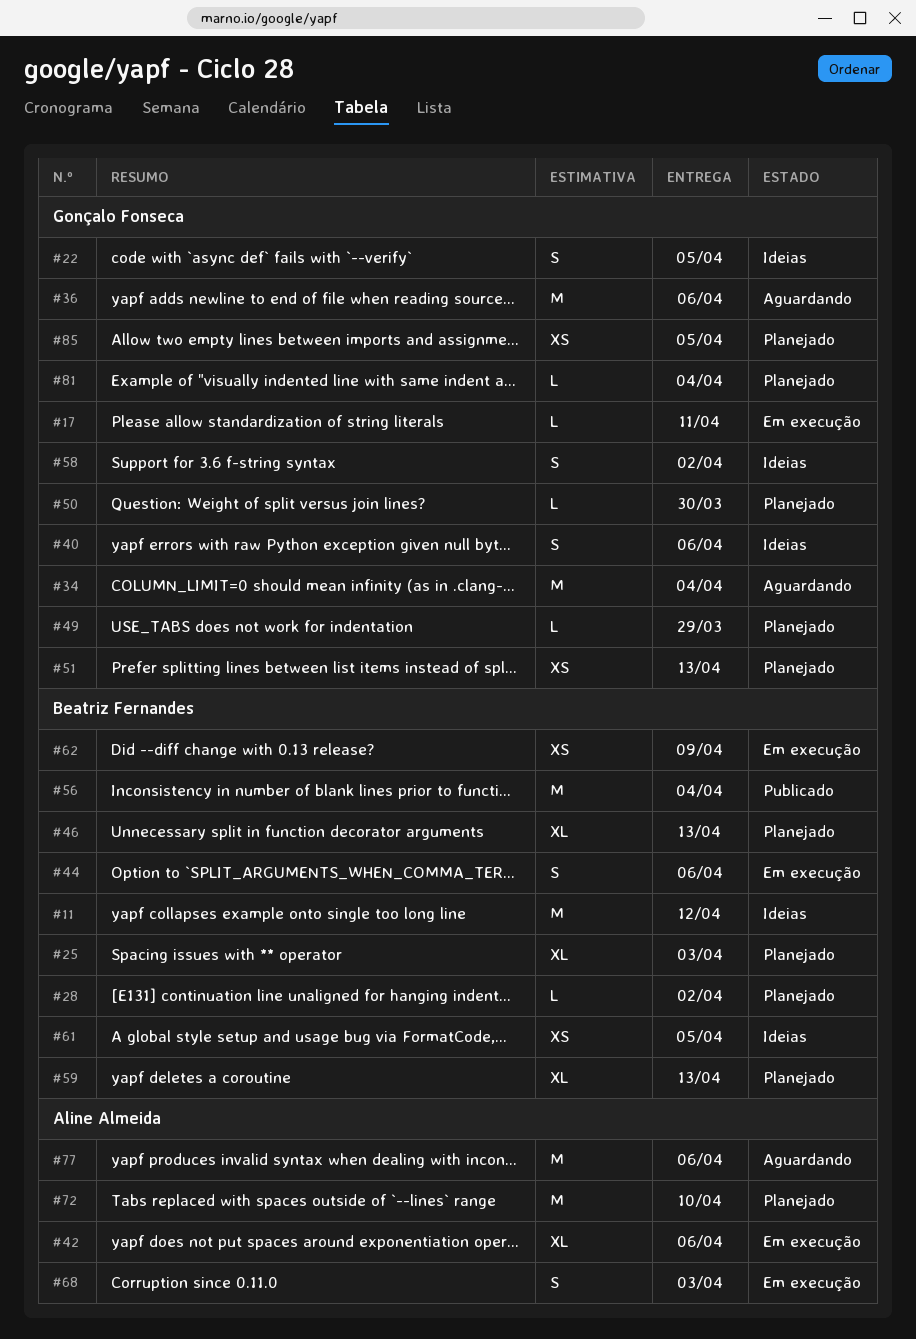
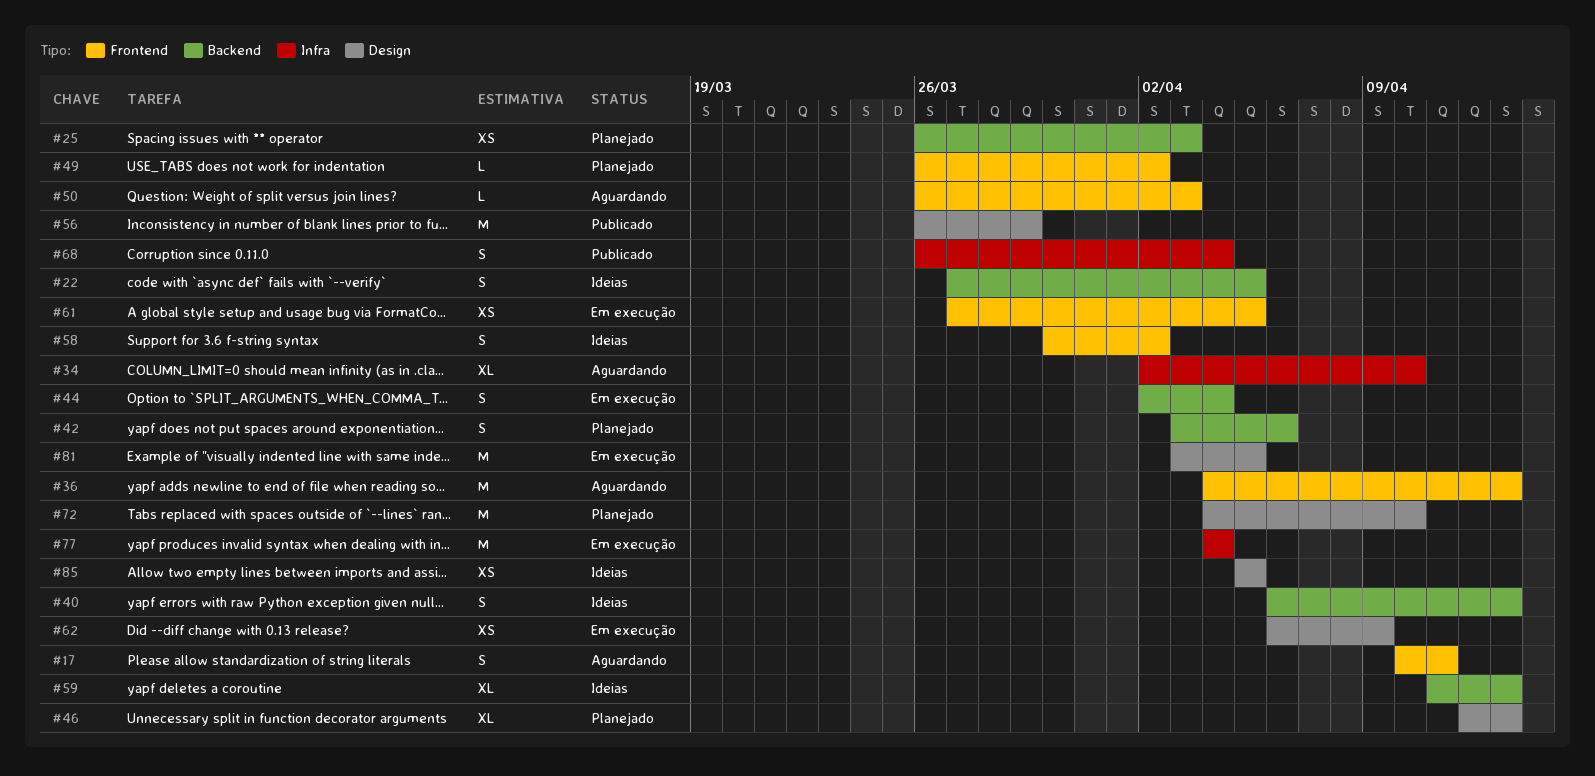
#11: present -> none
#17, status: Em execução -> Aguardando
#17, estimate: L -> S
#25, estimate: XL -> XS
#28: present -> none
#34, estimate: M -> XL
#34, due: Apr 4 -> Apr 10
#36, due: Apr 6 -> Apr 13
#40, due: Apr 6 -> Apr 13
#42, status: Em execução -> Planejado
#42, estimate: XL -> S
#44, due: Apr 6 -> Apr 4
#49, due: Mar 29 -> Apr 2
#50, status: Planejado -> Aguardando
#50, due: Mar 30 -> Apr 3
#51: present -> none
#56, due: Apr 4 -> Mar 29
#59, status: Planejado -> Ideias
#61, status: Ideias -> Em execução
#68, status: Em execução -> Publicado
#68, due: Apr 3 -> Apr 4
#77, status: Aguardando -> Em execução
#77, due: Apr 6 -> Apr 4
#81, status: Planejado -> Em execução
#81, estimate: L -> M
#81, due: Apr 4 -> Apr 5
#85, status: Planejado -> Ideias

